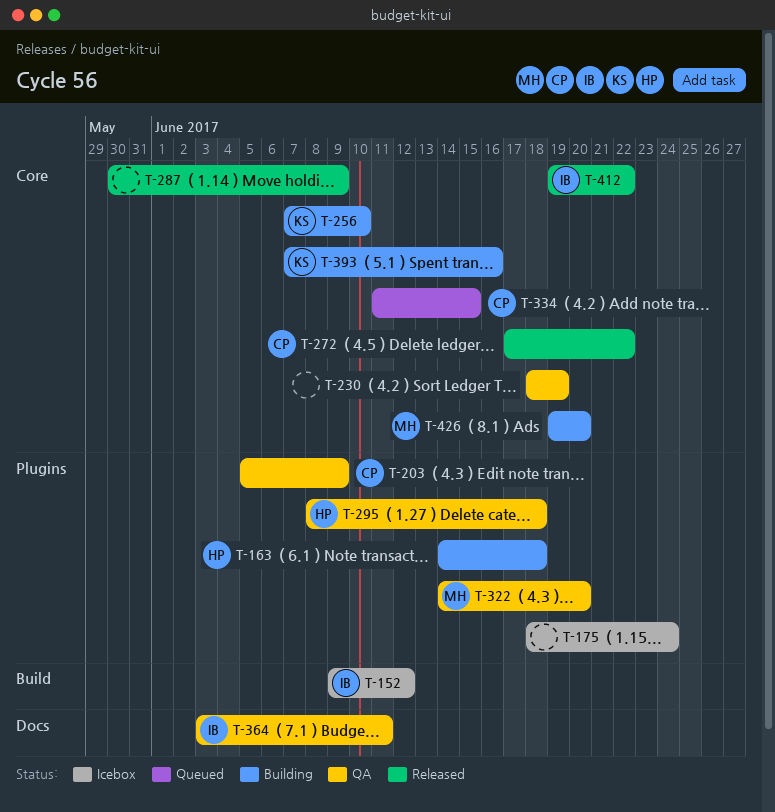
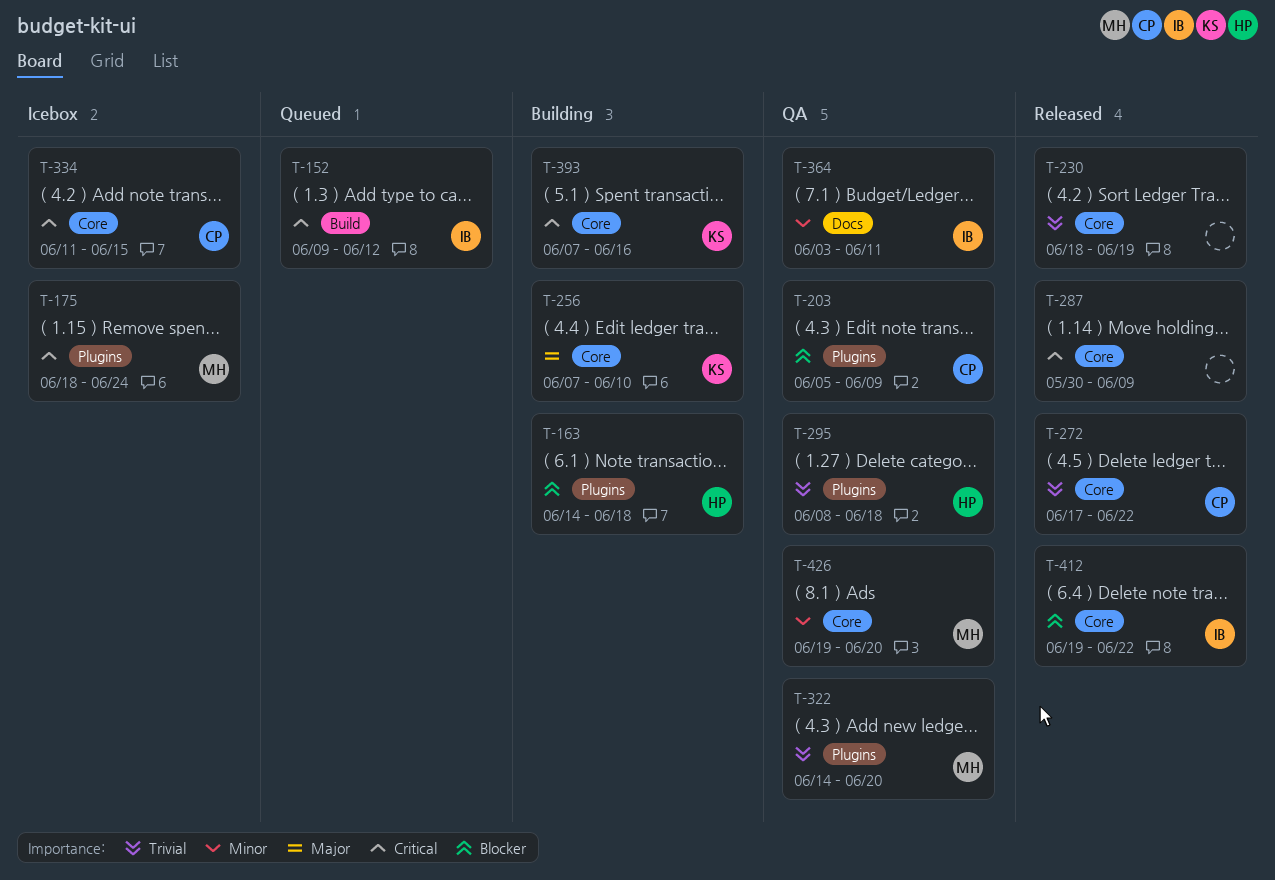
T-152, status: Icebox -> Queued
T-175, owner: none -> MH
T-230, status: QA -> Released
T-334, status: Queued -> Icebox
T-426, status: Building -> QA

